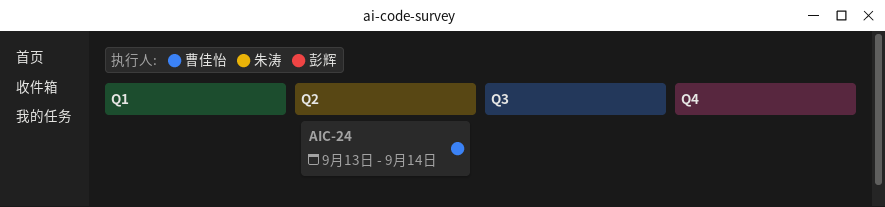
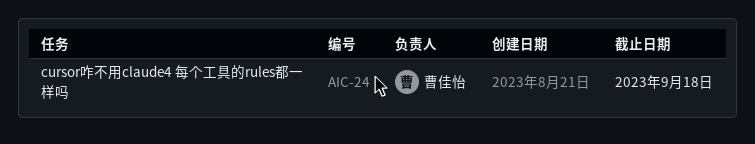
AIC-24, due: Sep 14 -> Sep 18

